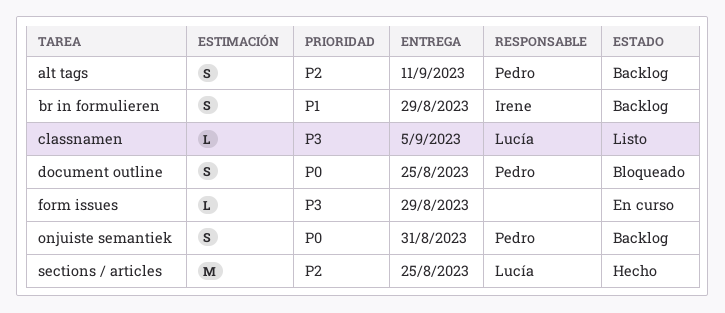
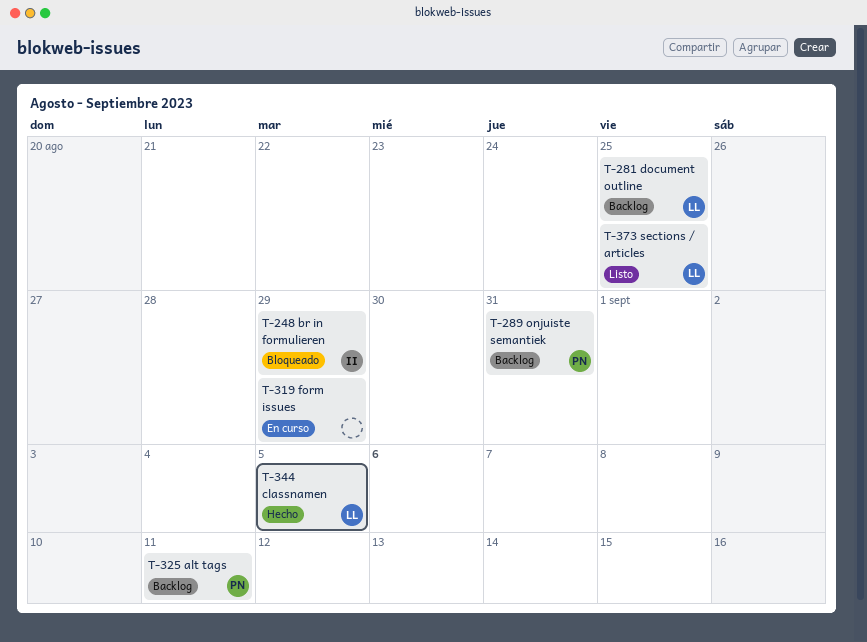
br in formulieren, status: Backlog -> Bloqueado
classnamen, status: Listo -> Hecho
document outline, status: Bloqueado -> Backlog
document outline, owner: Pedro -> Lucía
sections / articles, status: Hecho -> Listo

